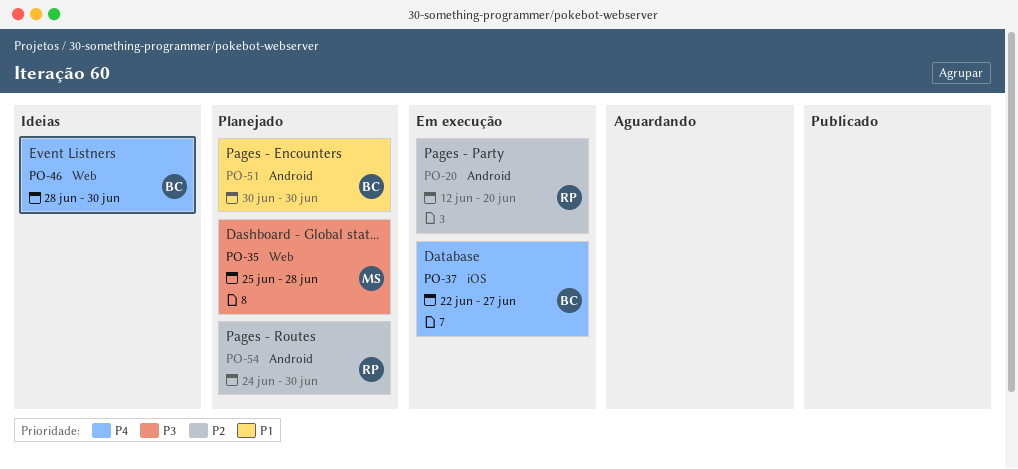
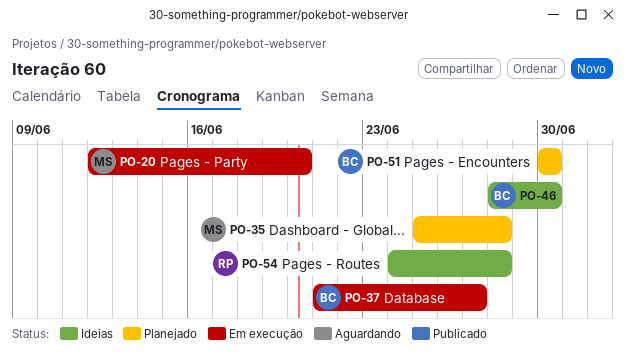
PO-20, owner: RP -> MS
PO-37, start: Jun 22 -> Jun 21
PO-54, status: Planejado -> Ideias
PO-54, due: Jun 30 -> Jun 28

